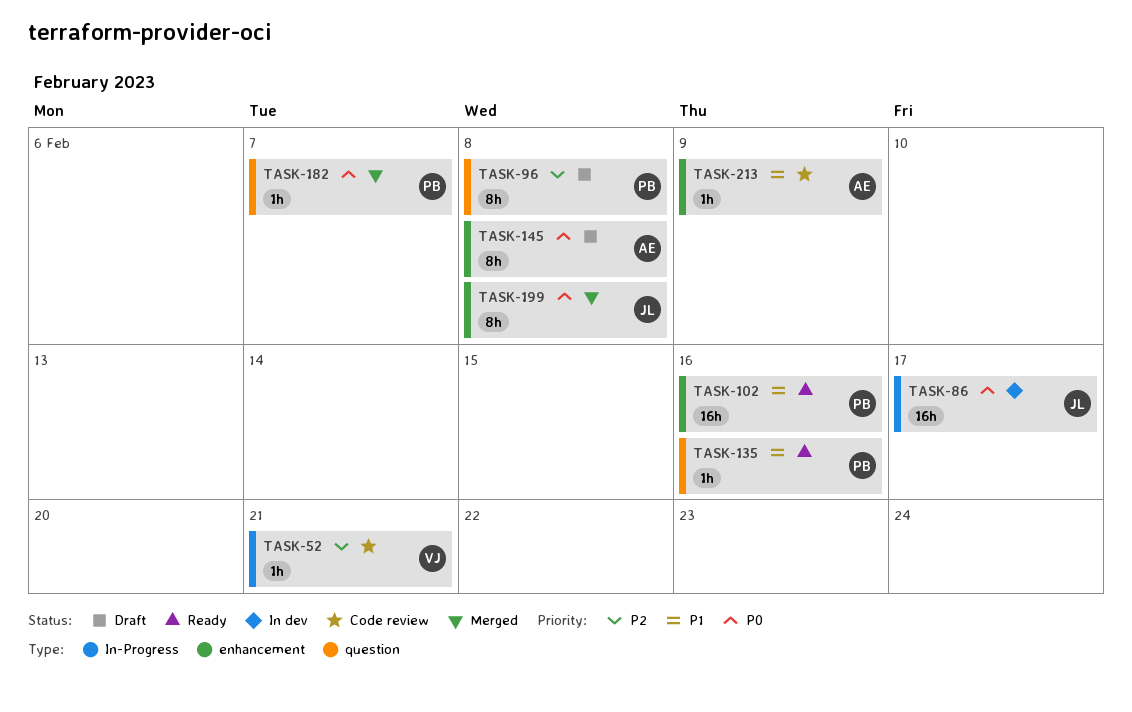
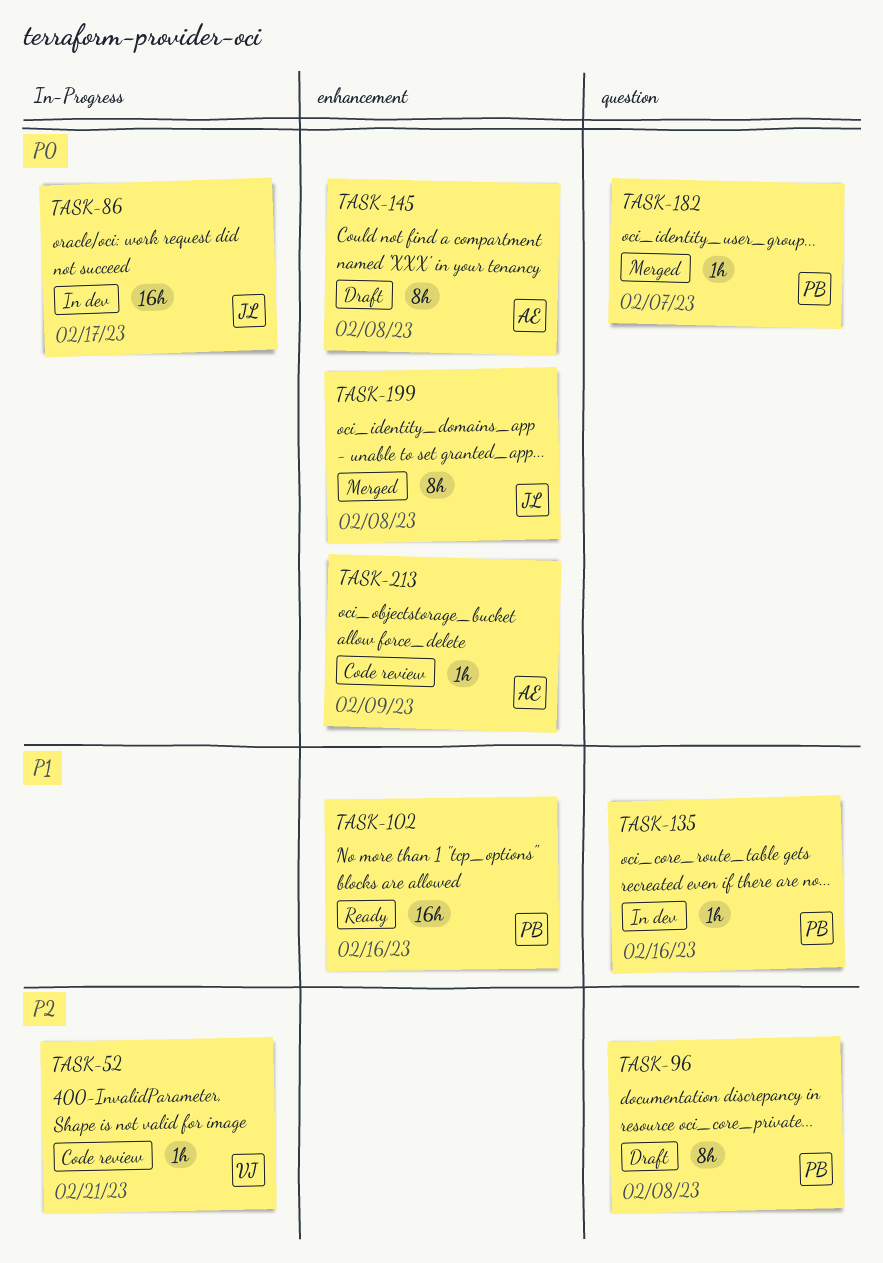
TASK-135, status: Ready -> In dev
TASK-213, priority: P1 -> P0

